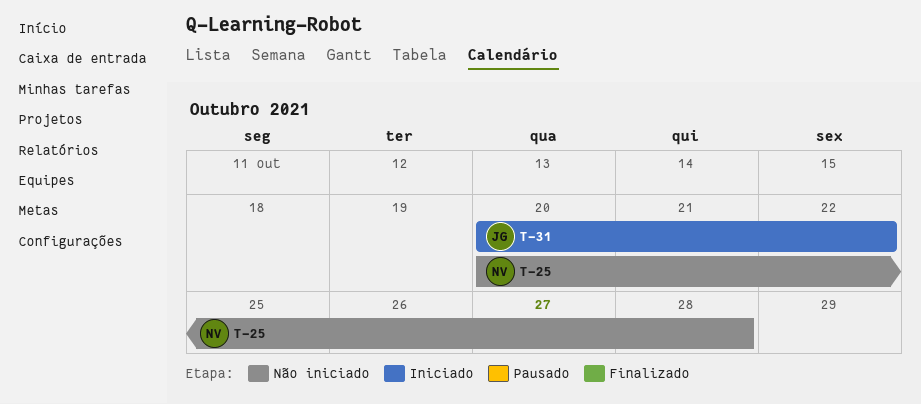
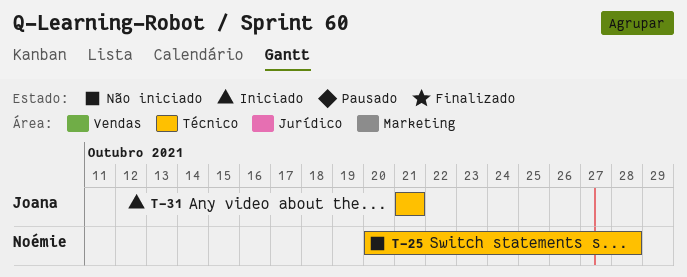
T-31, start: Oct 20 -> Oct 21
T-31, due: Oct 22 -> Oct 21

